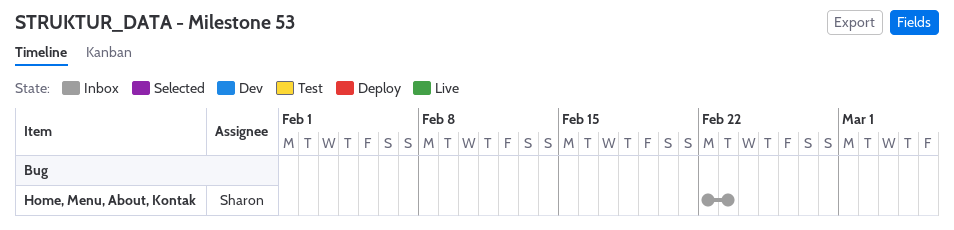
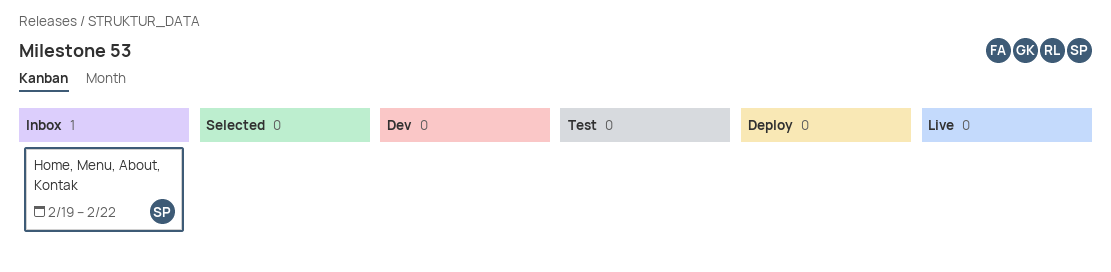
Home, Menu, About, Kontak, start: Feb 22 -> Feb 19
Home, Menu, About, Kontak, due: Feb 23 -> Feb 22

